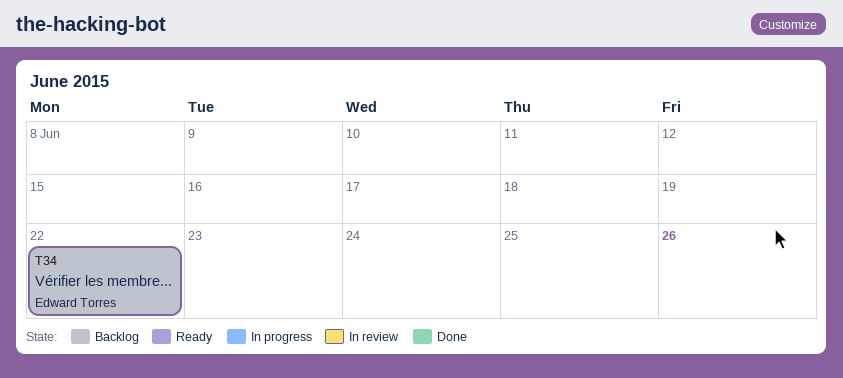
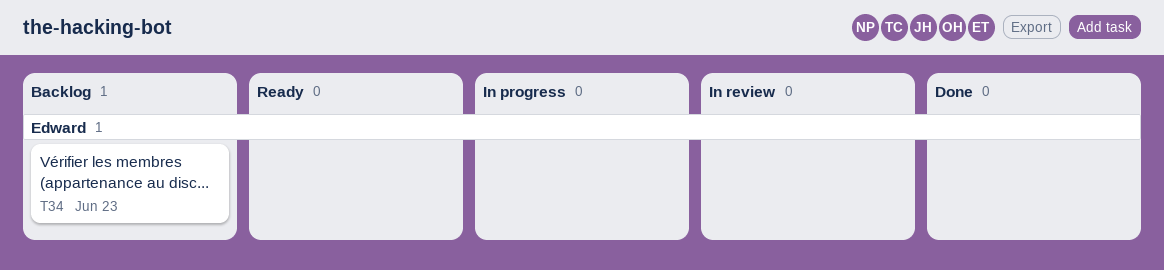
T34, due: Jun 22 -> Jun 23

